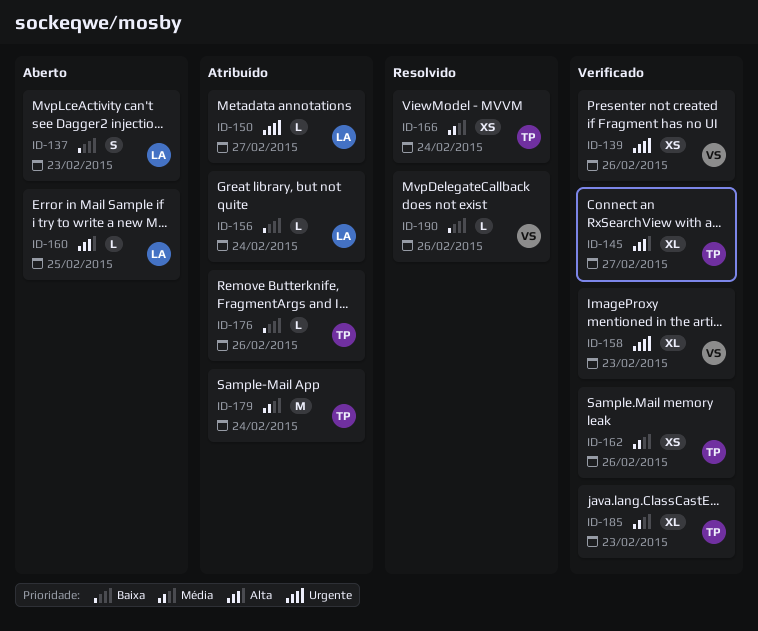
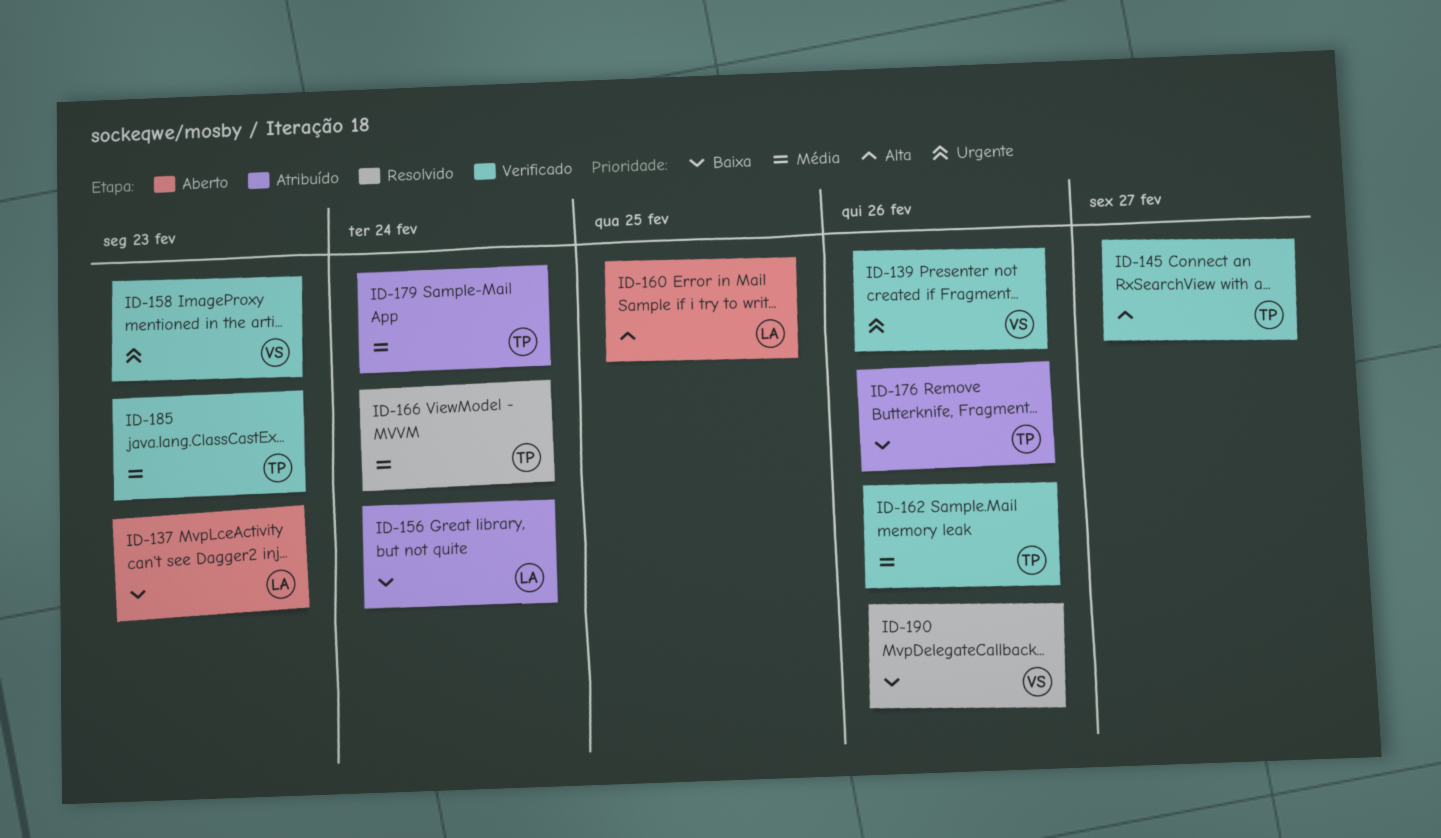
ID-150: present -> none

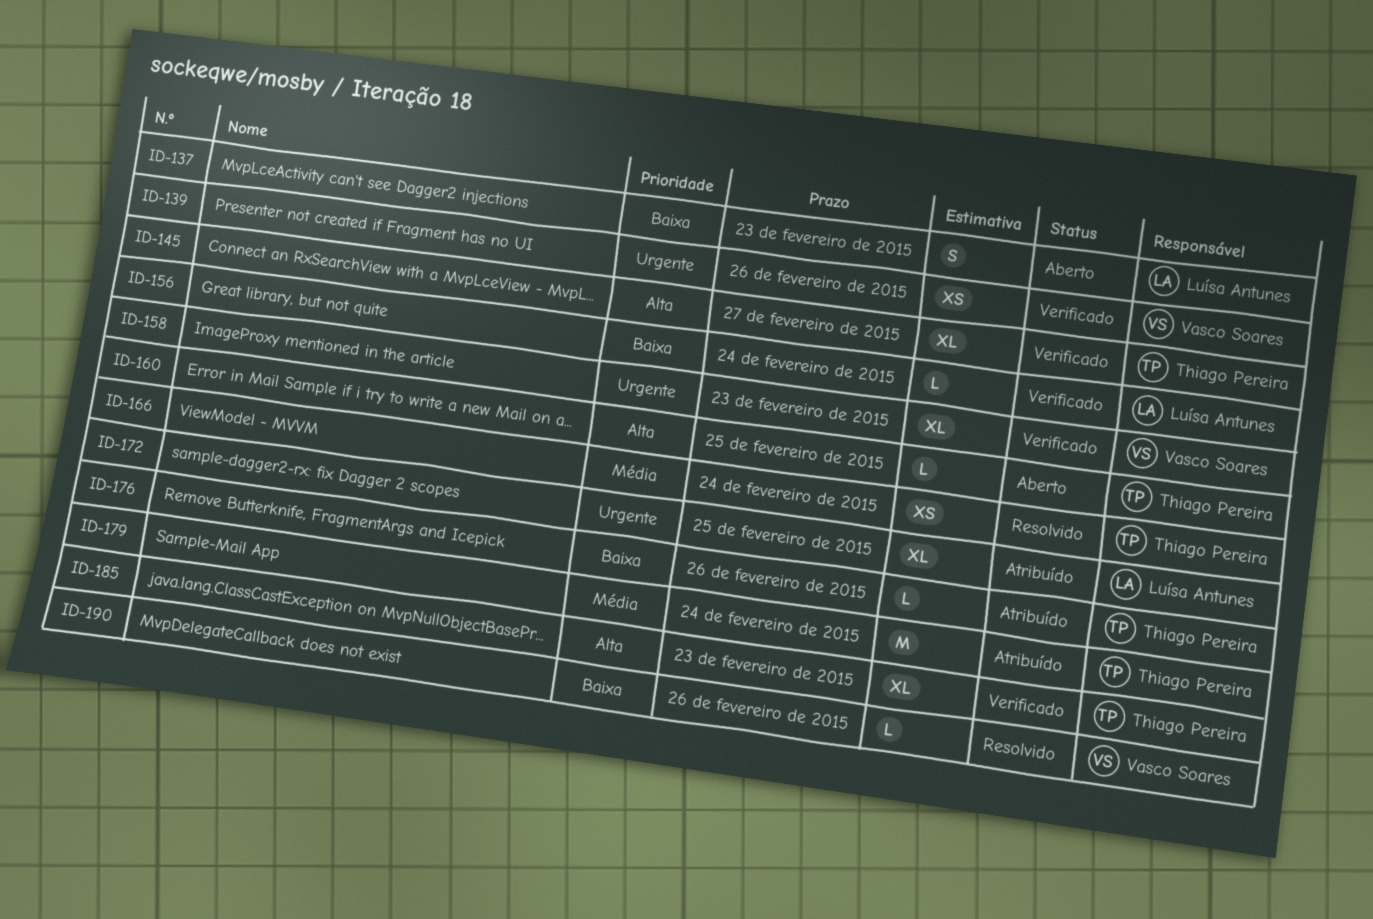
ID-156, status: Atribuído -> Verificado
ID-160, owner: Luísa Antunes -> Thiago Pereira
ID-162: present -> none
ID-172: none -> present
ID-185, priority: Média -> Alta

